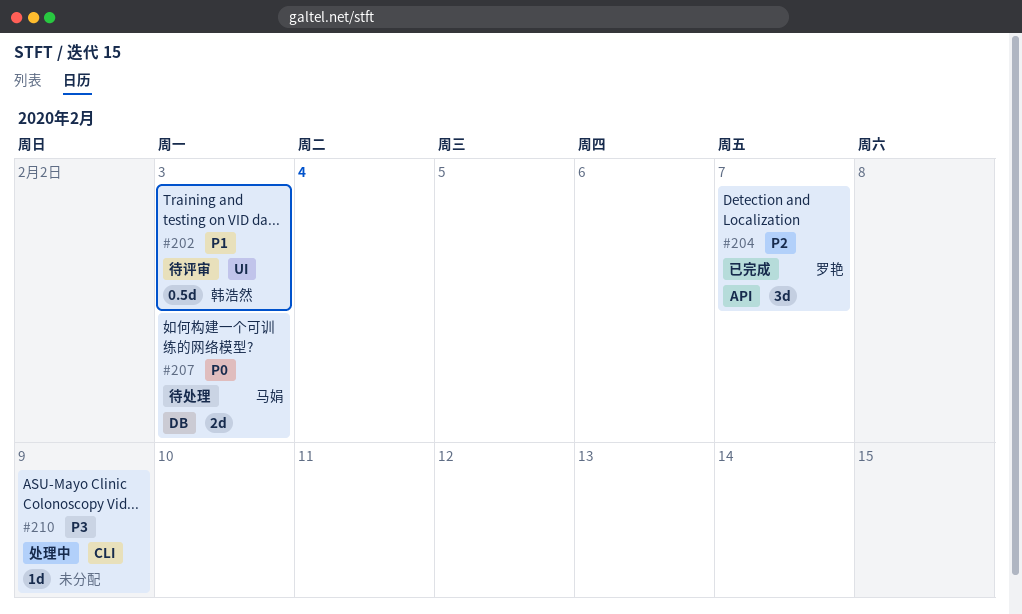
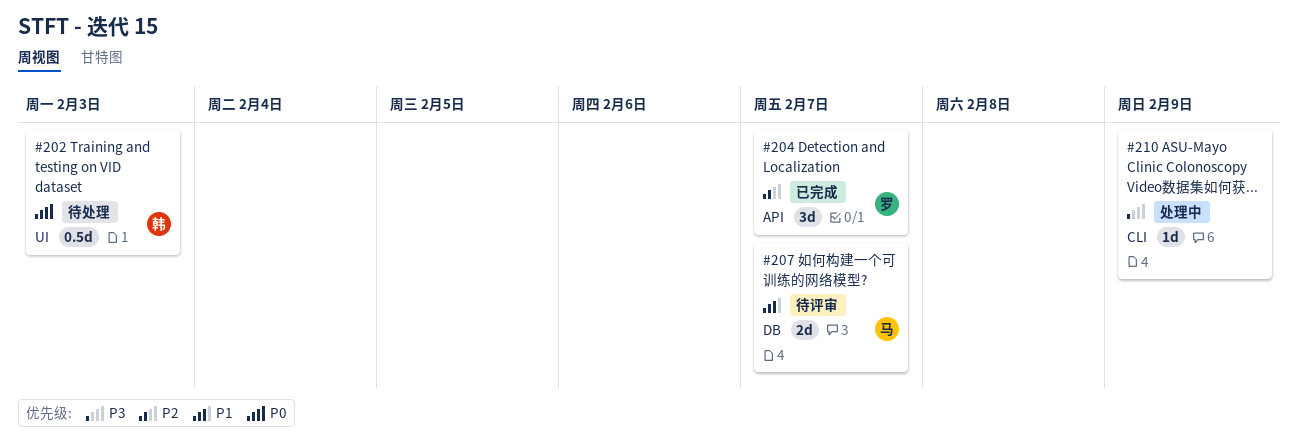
#202, status: 待评审 -> 待处理
#202, priority: P1 -> P0
#207, status: 待处理 -> 待评审
#207, priority: P0 -> P1
#207, due: Feb 3 -> Feb 7

